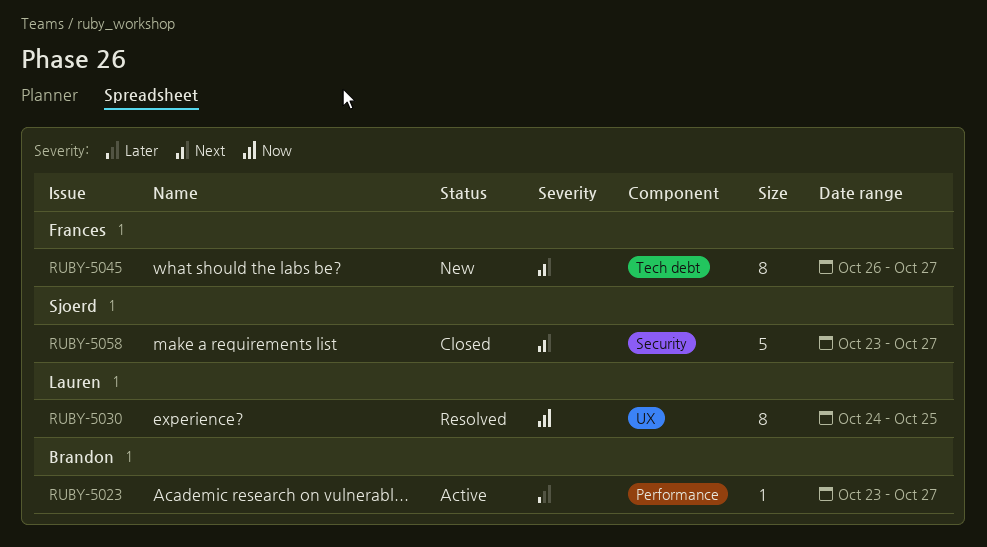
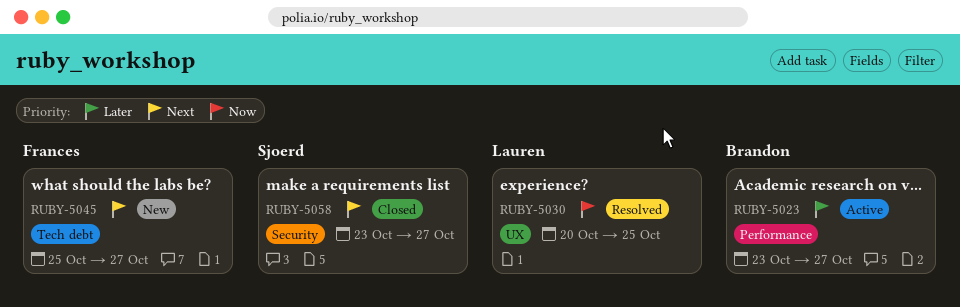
RUBY-5030, start: Oct 24 -> Oct 20
RUBY-5045, start: Oct 26 -> Oct 25

